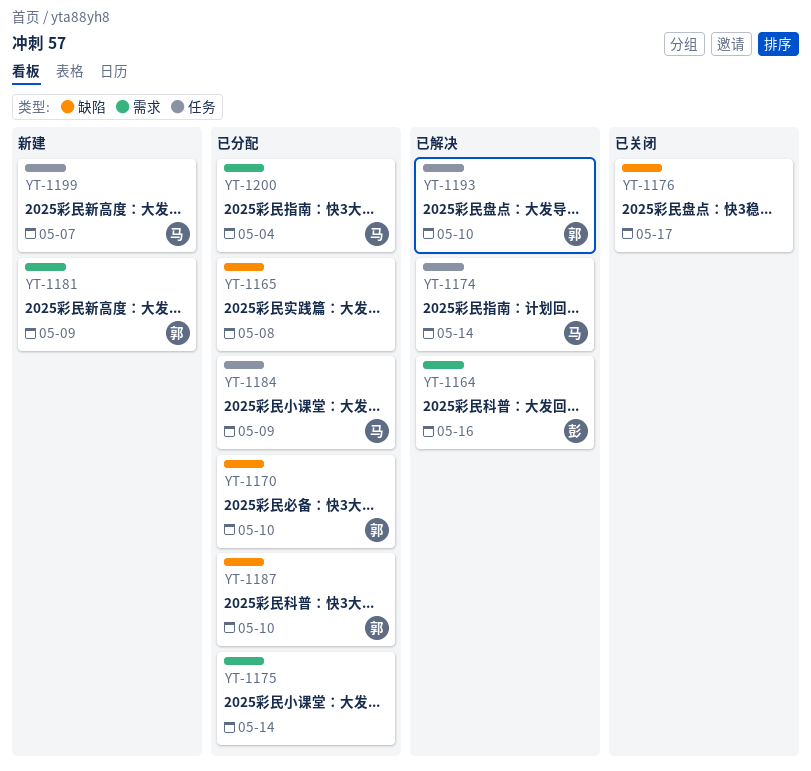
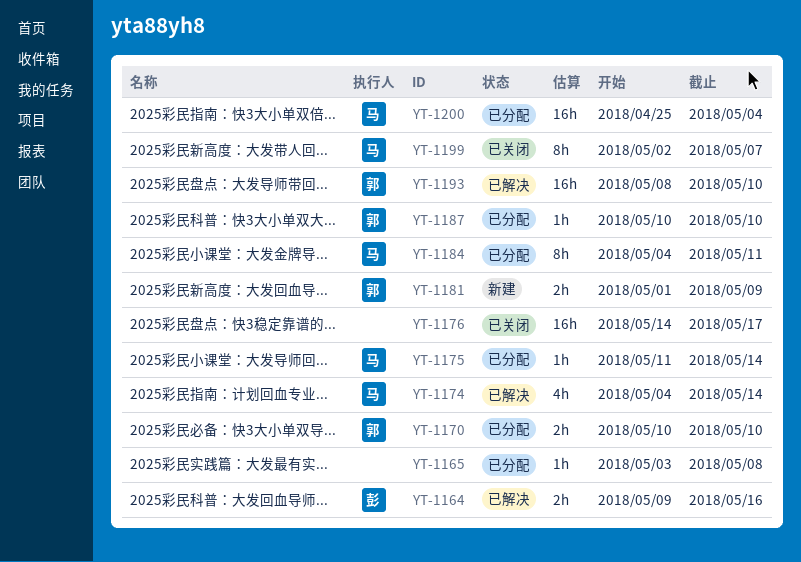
YT-1175, owner: none -> 马
YT-1184, due: May 9 -> May 11
YT-1199, status: 新建 -> 已关闭

